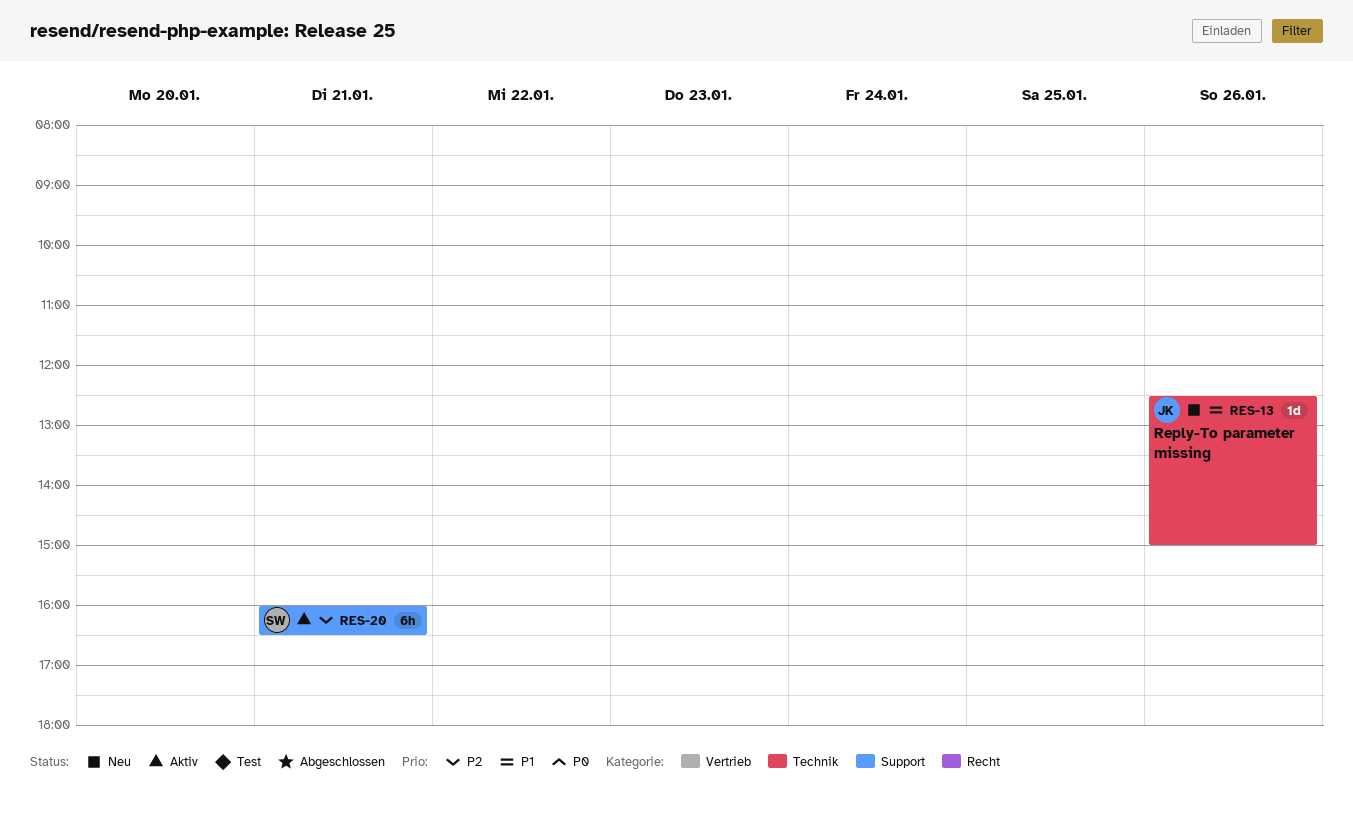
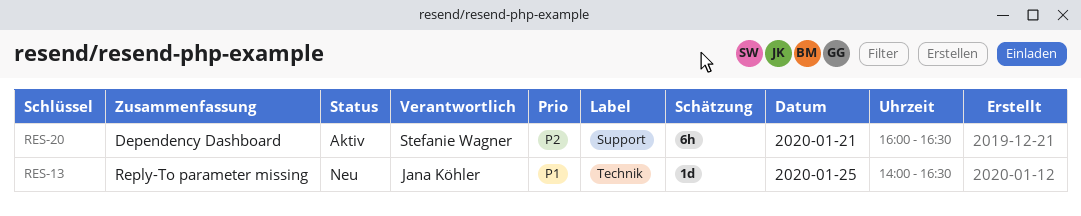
RES-13, day: Jan 26 -> Jan 25
RES-13, begins: 12:30 -> 14:00
RES-13, ends: 15:00 -> 16:30

